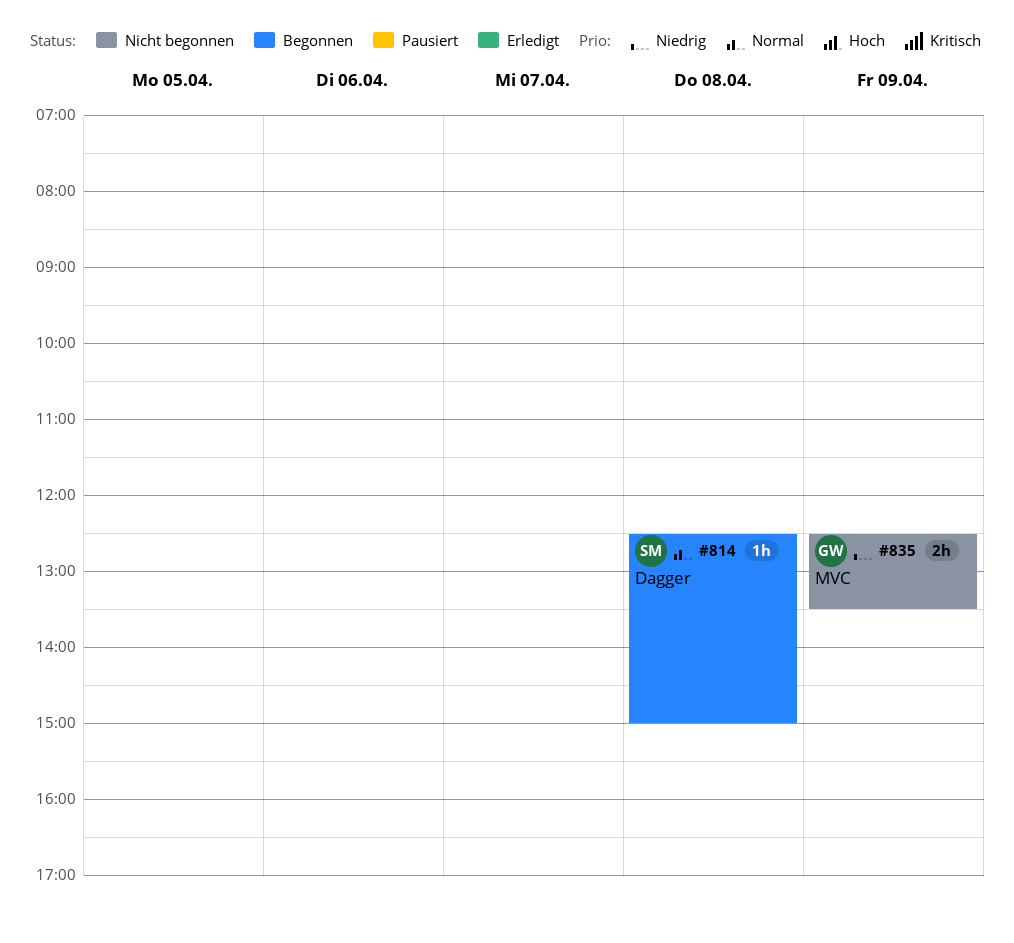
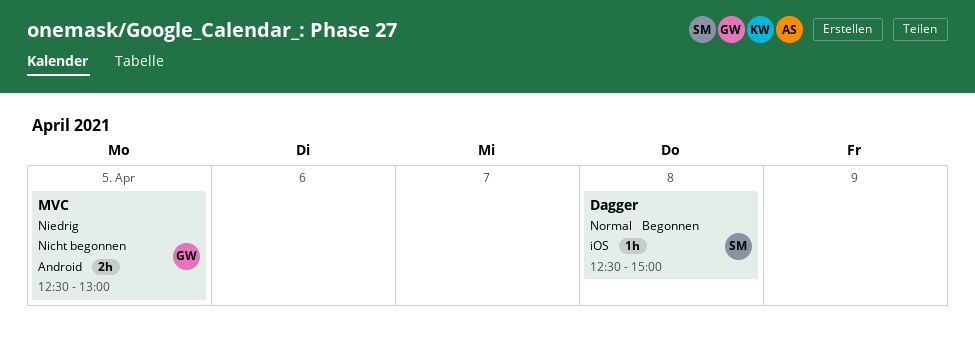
MVC, day: Apr 9 -> Apr 5
MVC, ends: 13:30 -> 13:00

